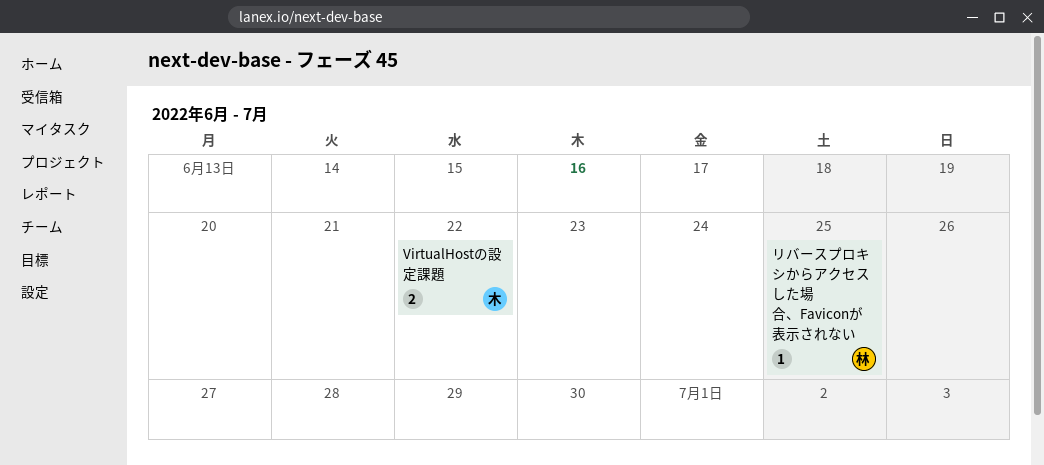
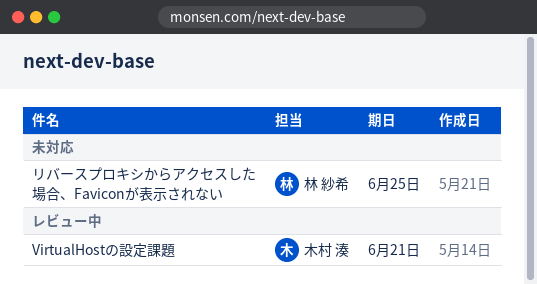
VirtualHostの設定課題, due: Jun 22 -> Jun 21

